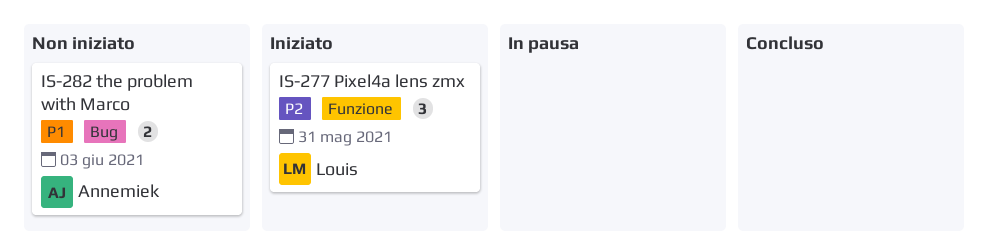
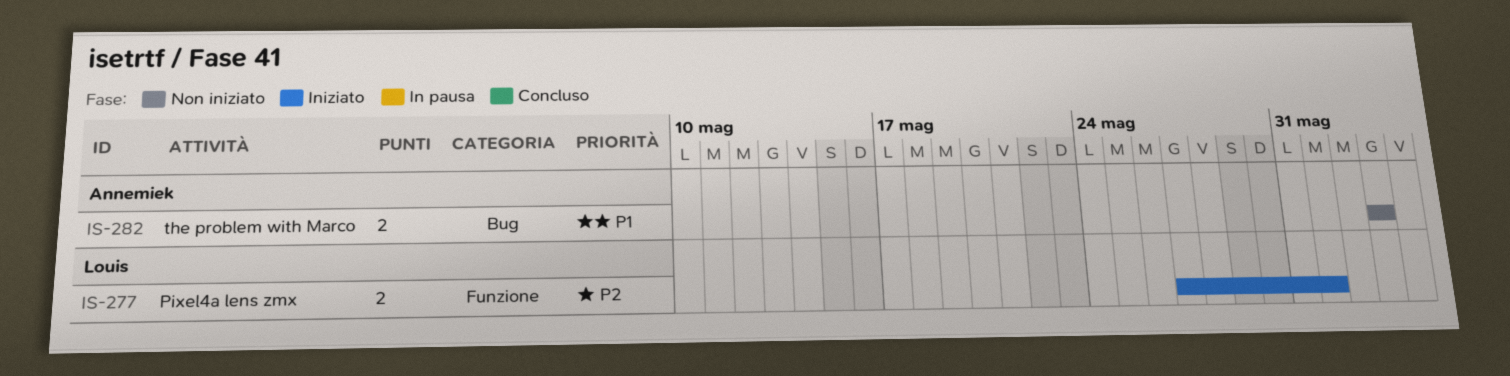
IS-277, estimate: 3 -> 2
IS-277, due: May 31 -> Jun 1

